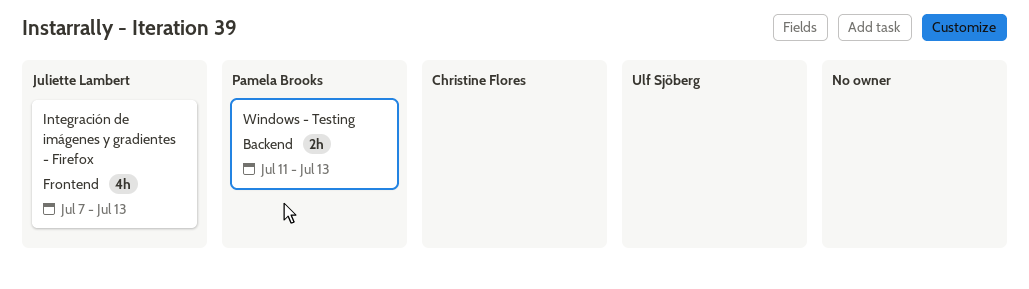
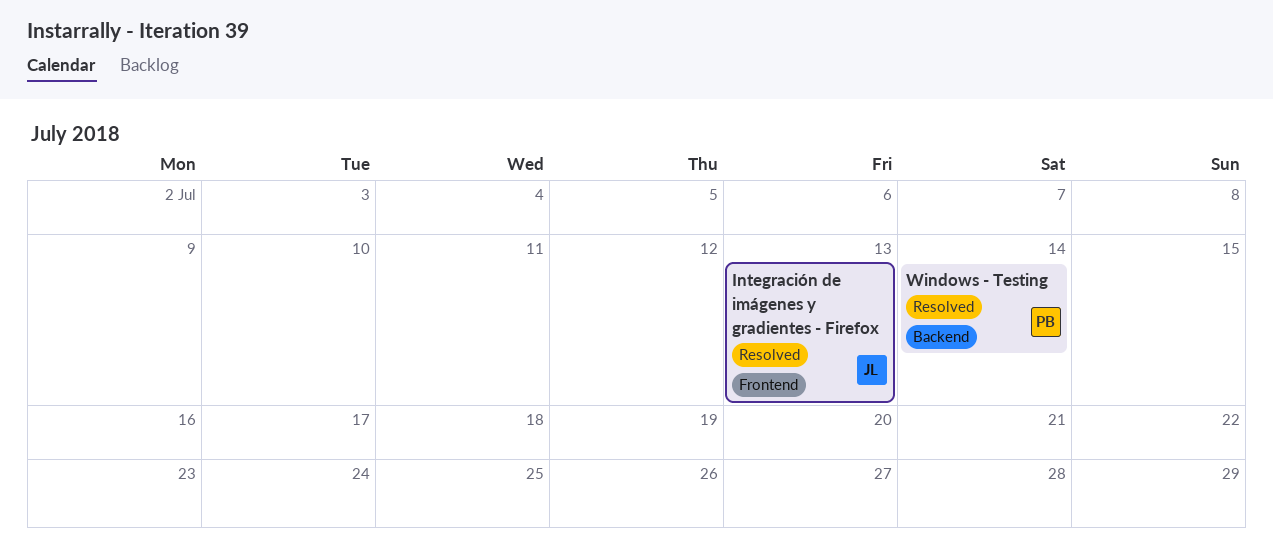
Windows - Testing, due: Jul 13 -> Jul 14

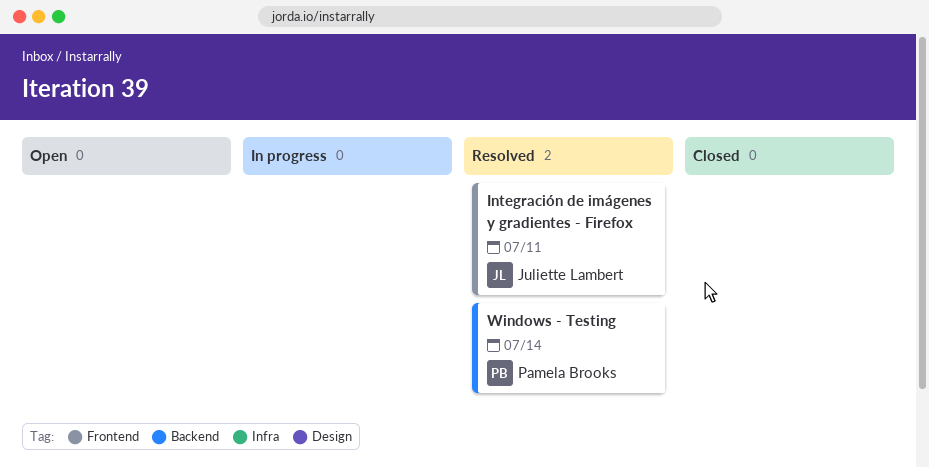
Integración de imágenes y gradientes - Firefox, due: Jul 13 -> Jul 11

